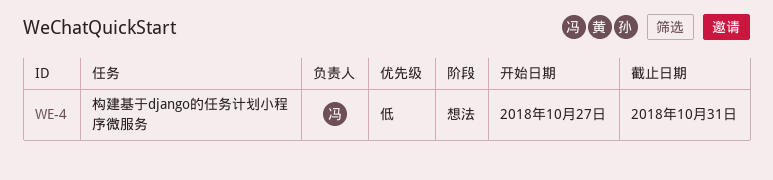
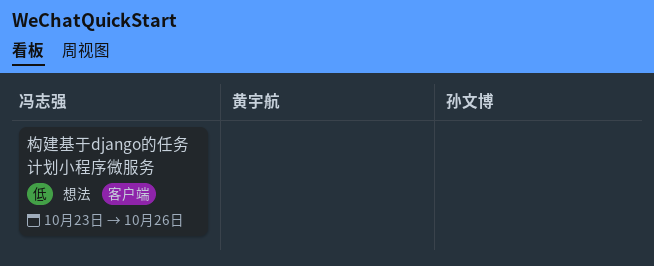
构建基于django的任务计划小程序微服务, start: Oct 27 -> Oct 23
构建基于django的任务计划小程序微服务, due: Oct 31 -> Oct 26

